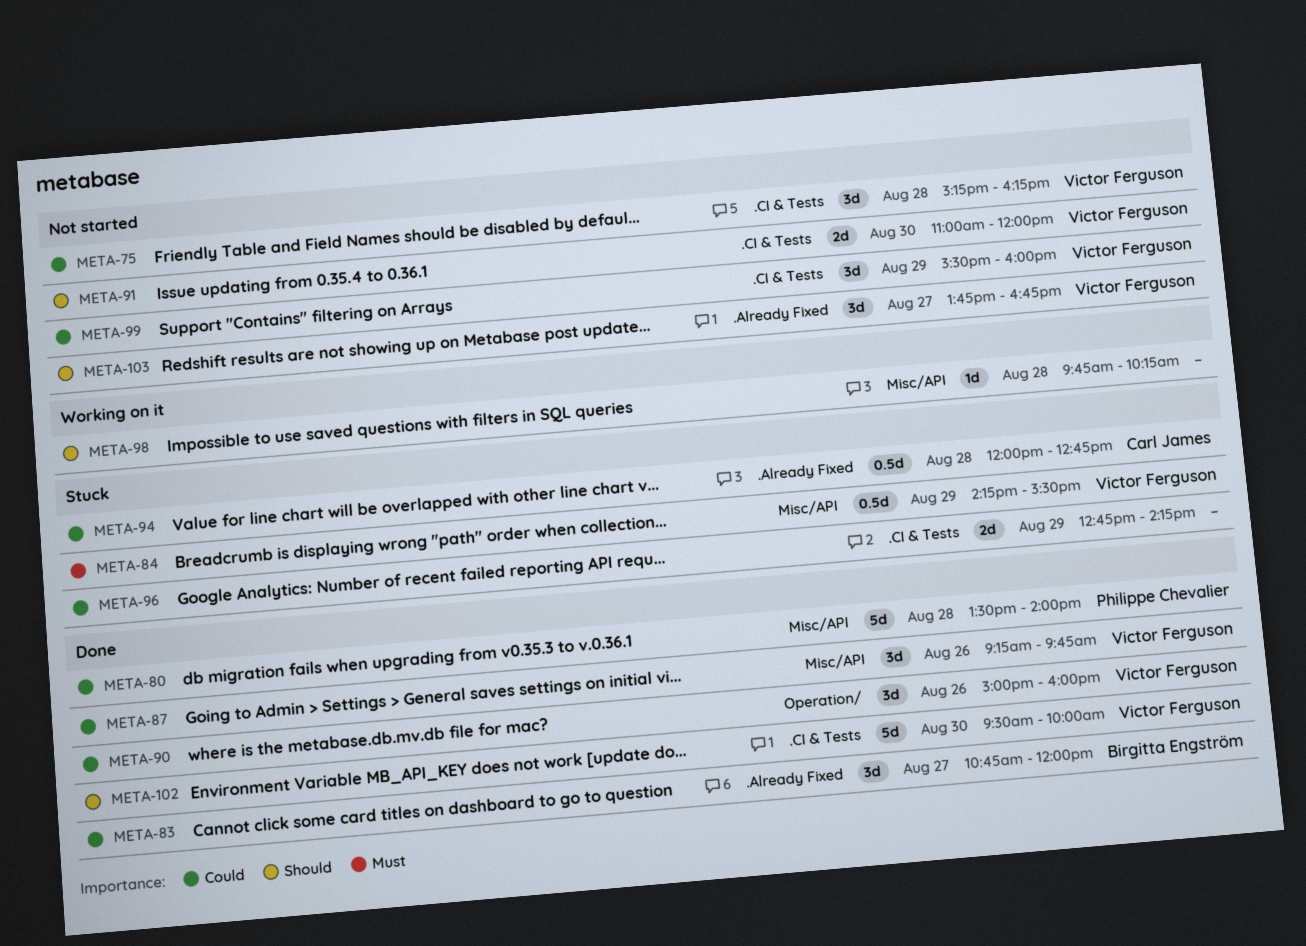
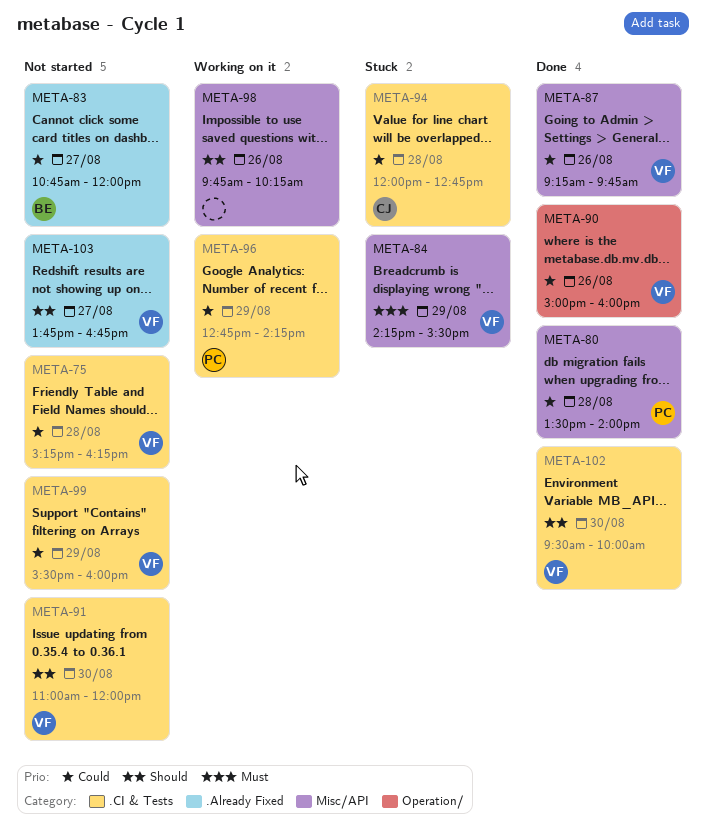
META-83, status: Done -> Not started
META-94, label: .Already Fixed -> .CI & Tests
META-96, status: Stuck -> Working on it
META-96, owner: none -> Philippe Chevalier
META-98, day: Aug 28 -> Aug 26

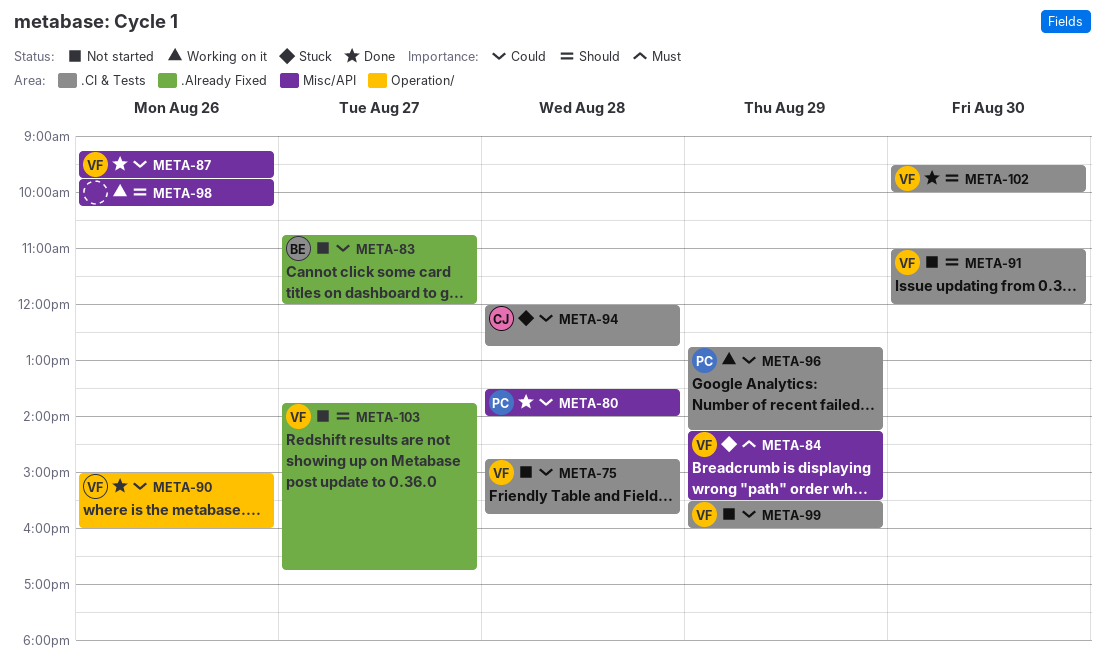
META-75, begins: 15:15 -> 14:45
META-75, ends: 16:15 -> 15:45

